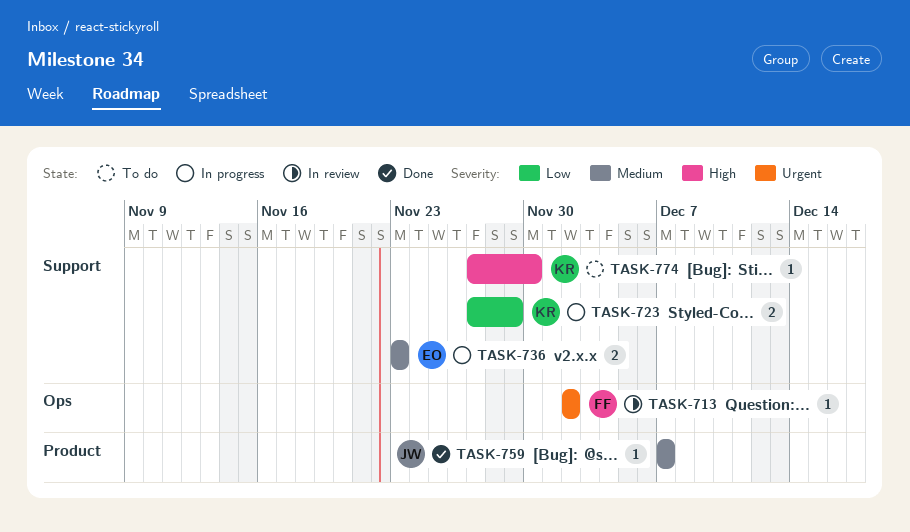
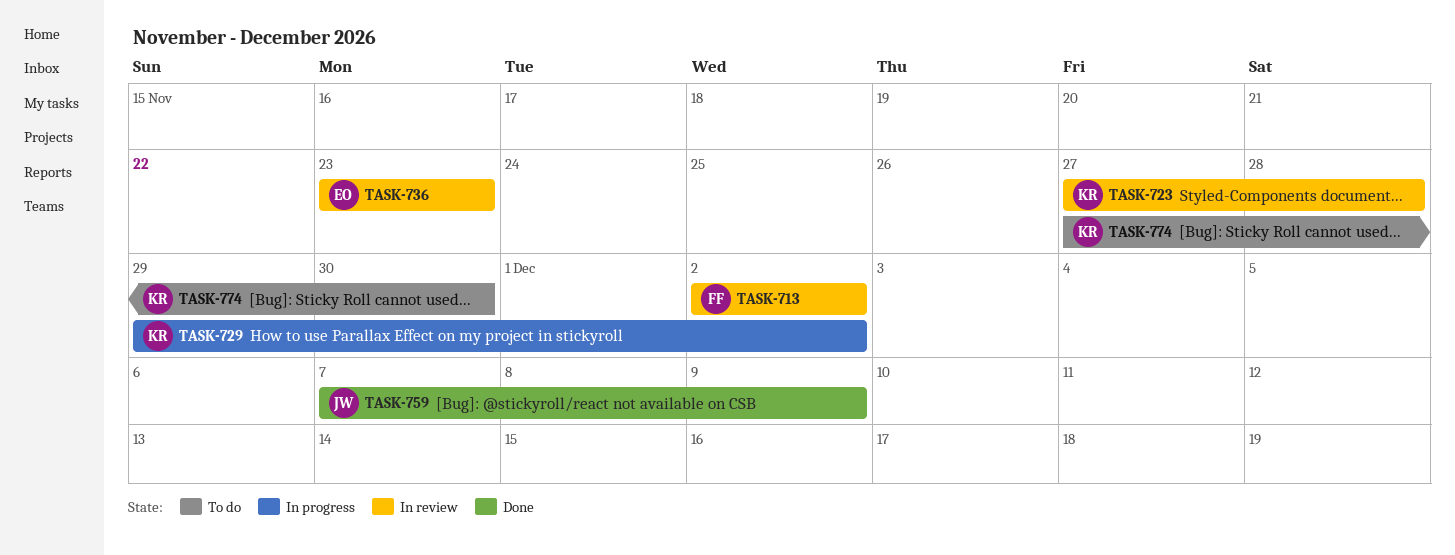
TASK-723, status: In progress -> In review
TASK-723, due: Nov 29 -> Nov 28
TASK-729: none -> present
TASK-736, status: In progress -> In review
TASK-759, due: Dec 7 -> Dec 9

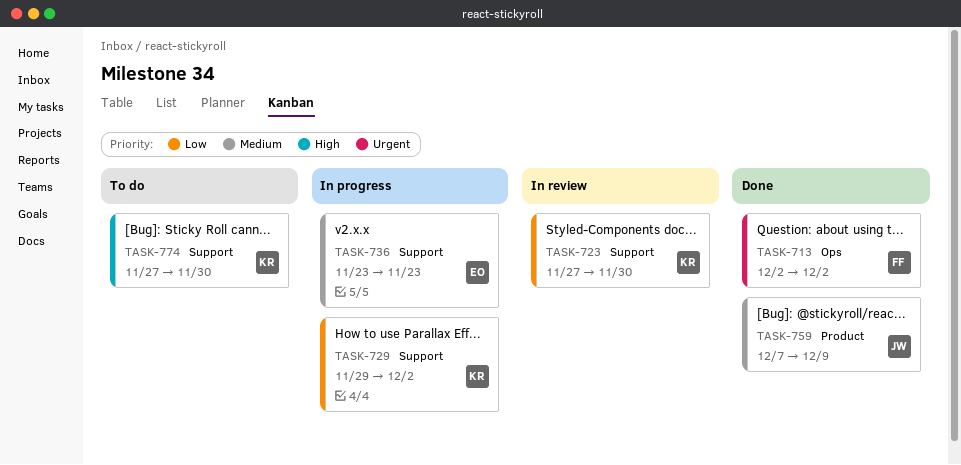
TASK-713, status: In review -> Done
TASK-723, due: Nov 28 -> Nov 30
TASK-736, status: In review -> In progress

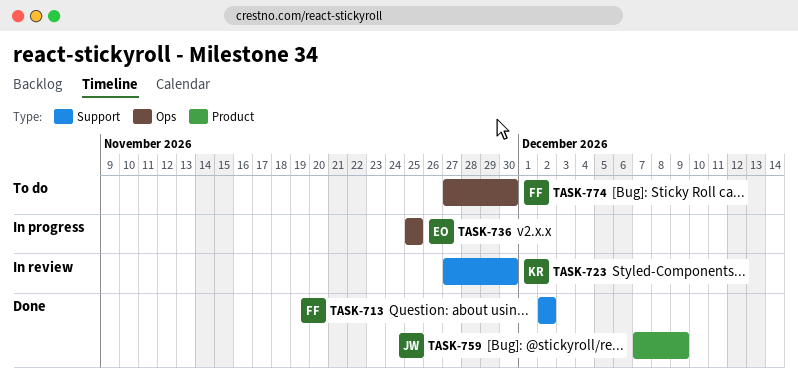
TASK-713, label: Ops -> Support
TASK-729: present -> none
TASK-736, label: Support -> Ops
TASK-736, start: Nov 23 -> Nov 25
TASK-736, due: Nov 23 -> Nov 25
TASK-774, owner: KR -> FF
TASK-774, label: Support -> Ops

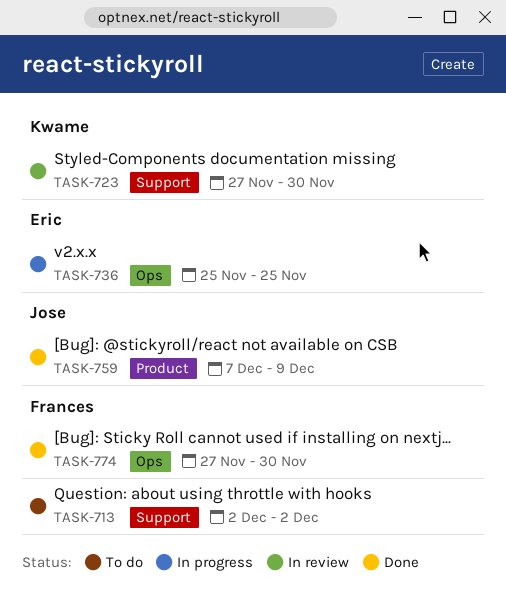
TASK-713, status: Done -> To do
TASK-774, status: To do -> Done

